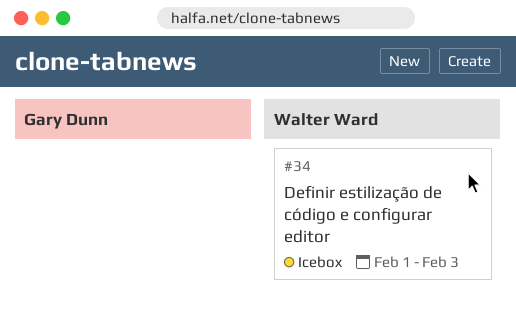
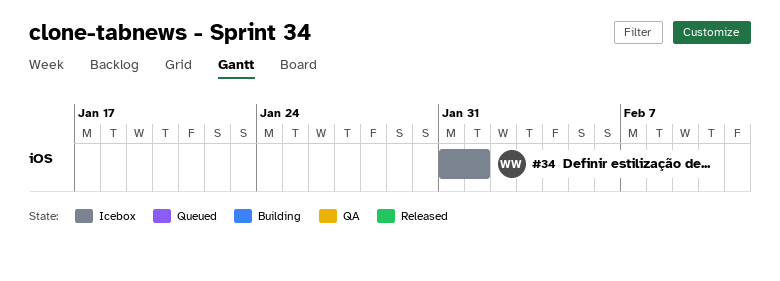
#34, start: Feb 1 -> Jan 31
#34, due: Feb 3 -> Feb 1

